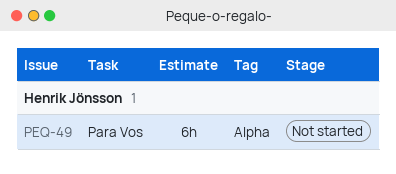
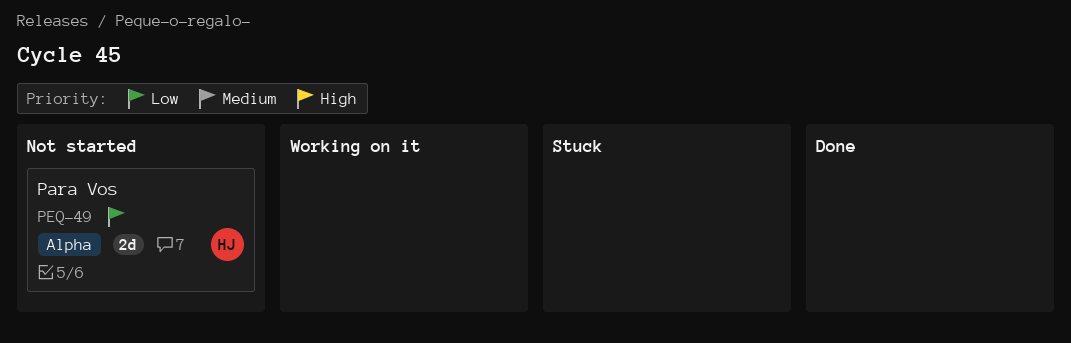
PEQ-49, estimate: 6h -> 2d

